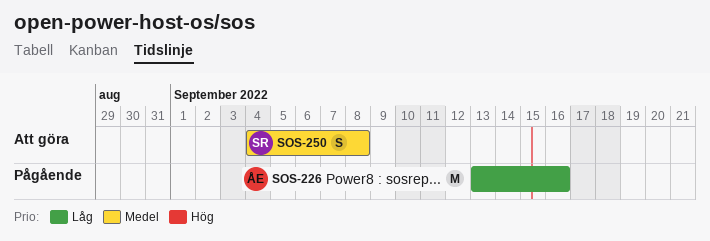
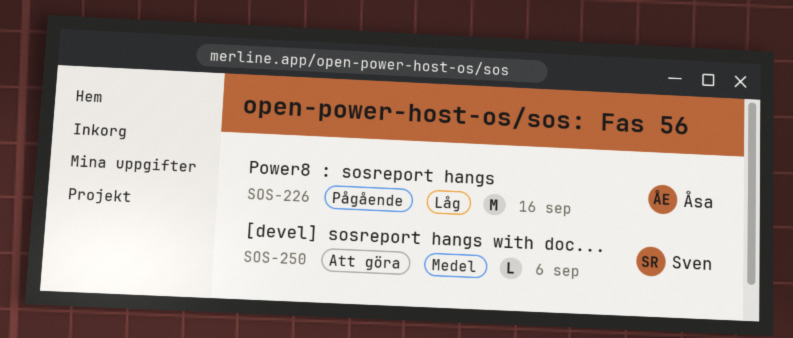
SOS-250, estimate: S -> L
SOS-250, due: Sep 8 -> Sep 6

